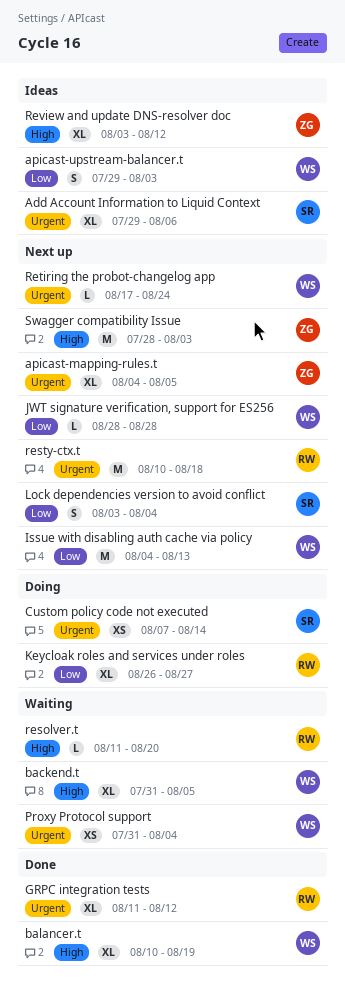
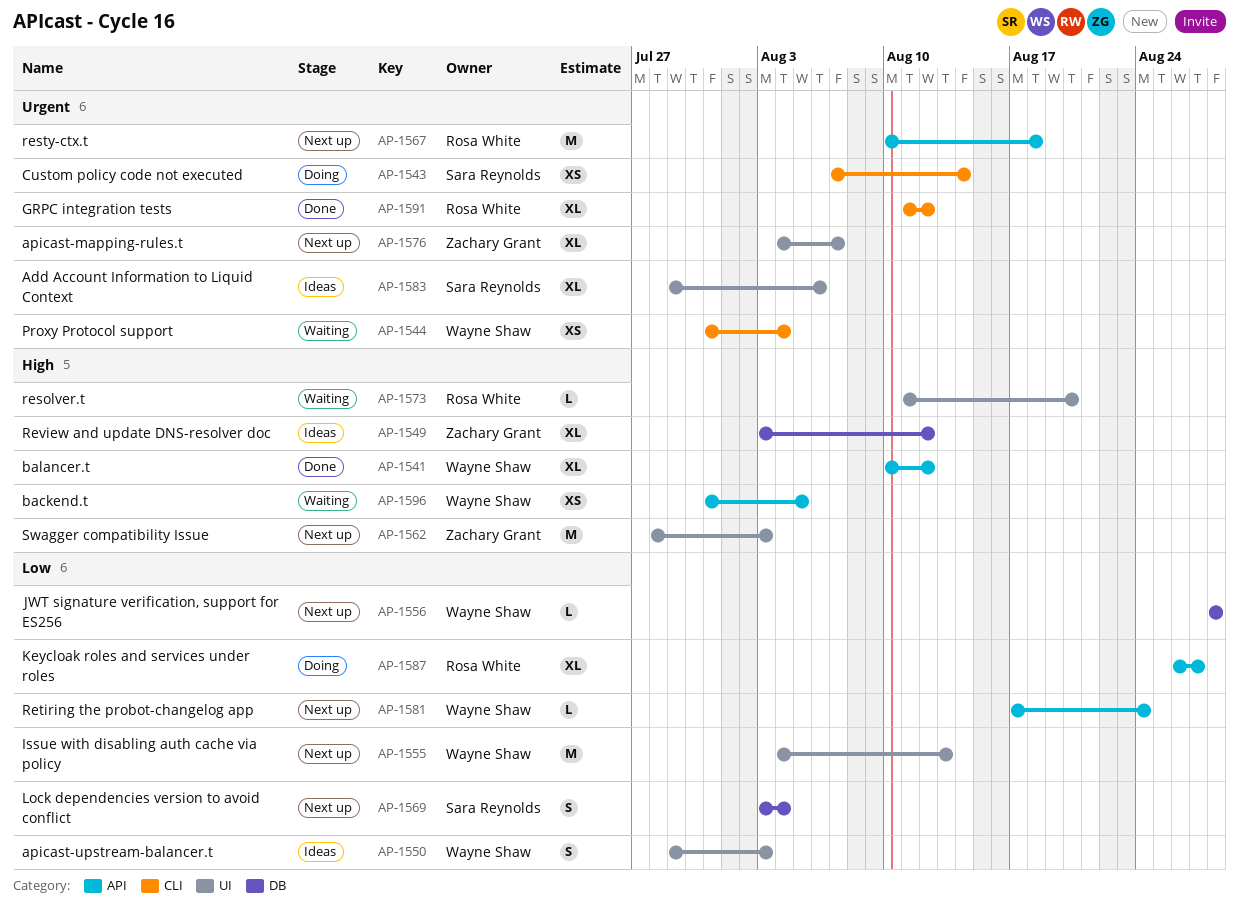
apicast-mapping-rules.t, due: Aug 5 -> Aug 7
backend.t, estimate: XL -> XS
balancer.t, due: Aug 19 -> Aug 12
Retiring the probot-changelog app, priority: Urgent -> Low

